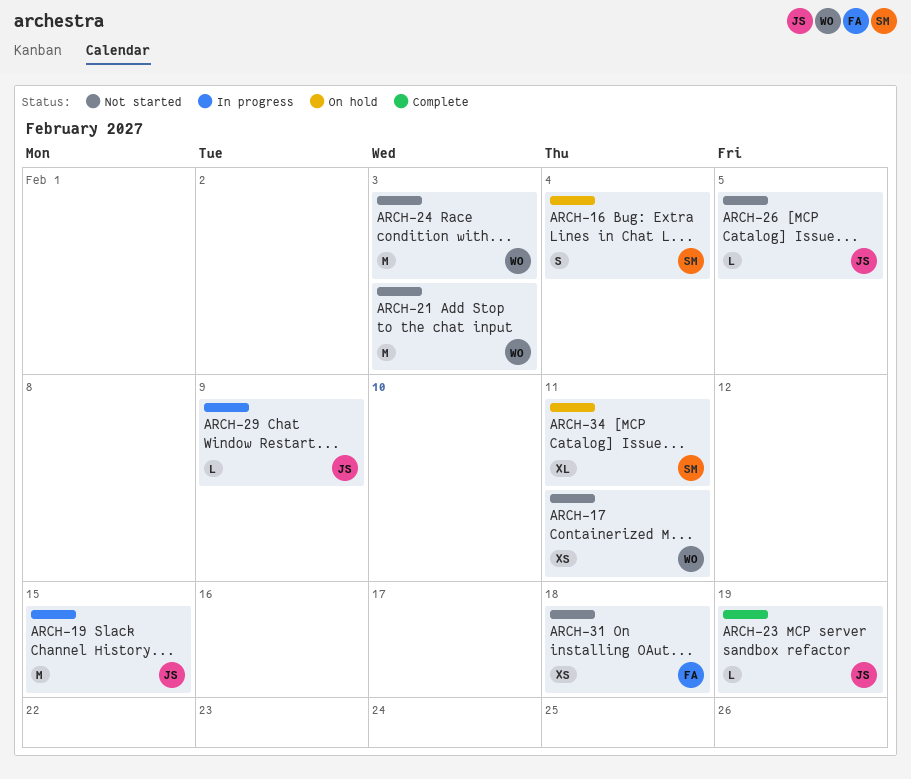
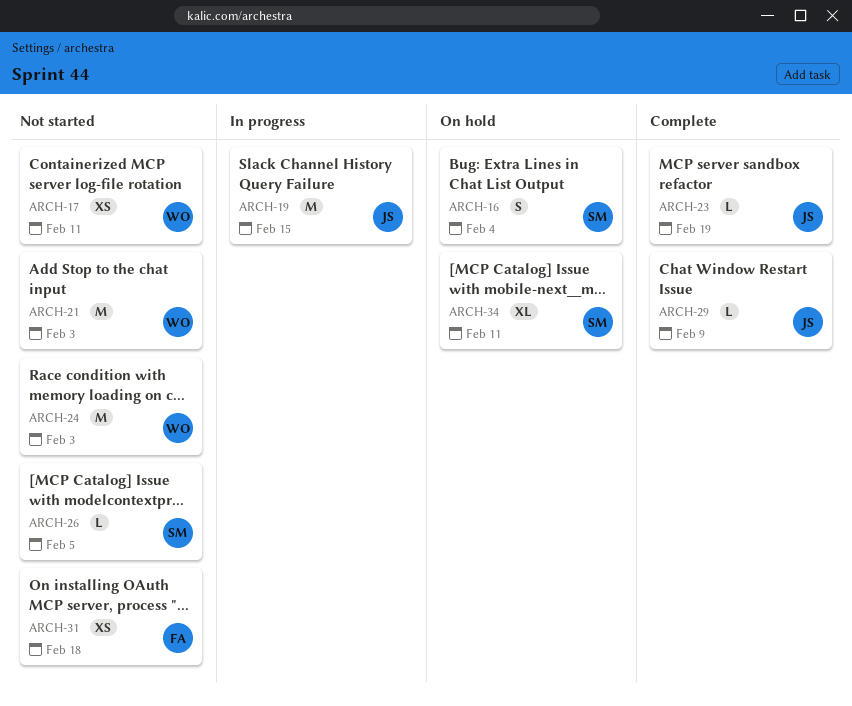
ARCH-26, owner: JS -> SM
ARCH-29, status: In progress -> Complete

